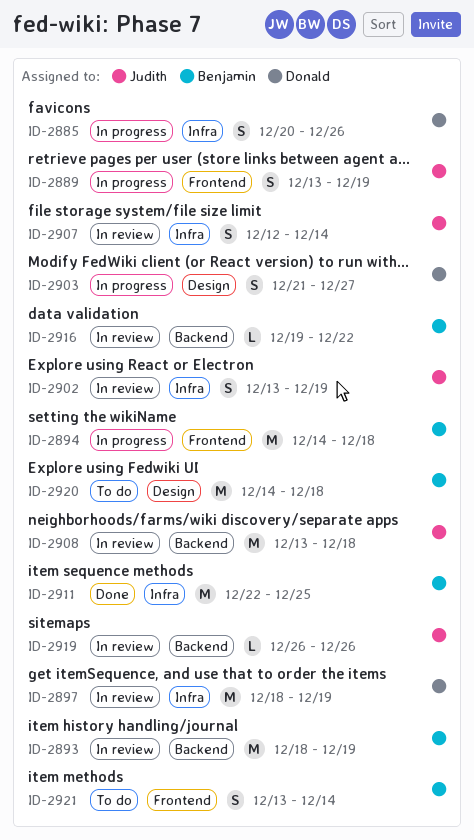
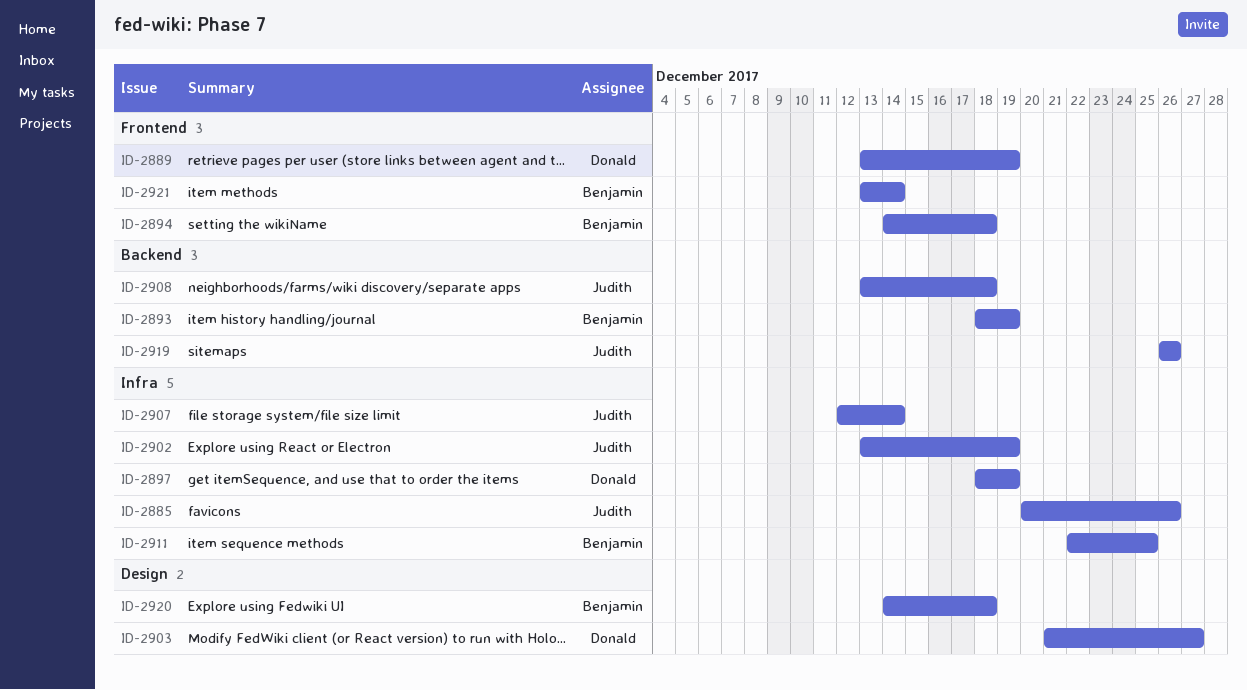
ID-2885, owner: Donald -> Judith
ID-2889, owner: Judith -> Donald
ID-2916: present -> none

